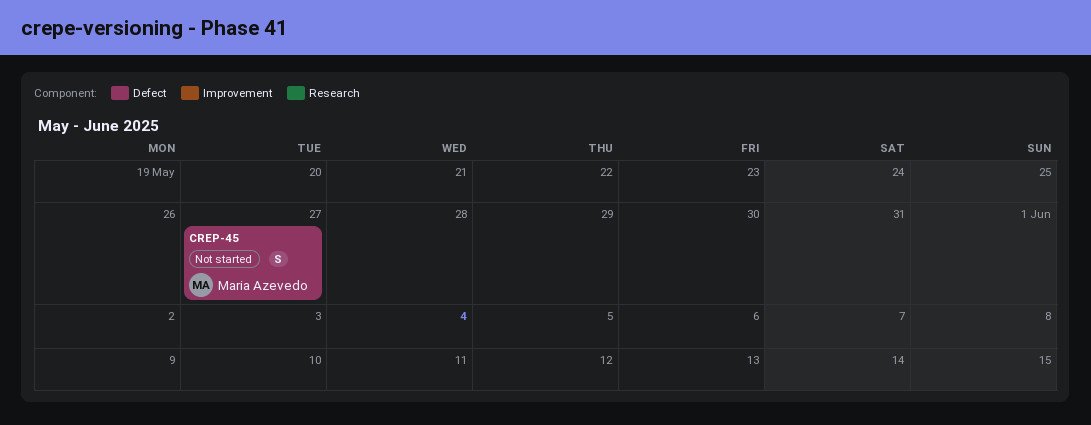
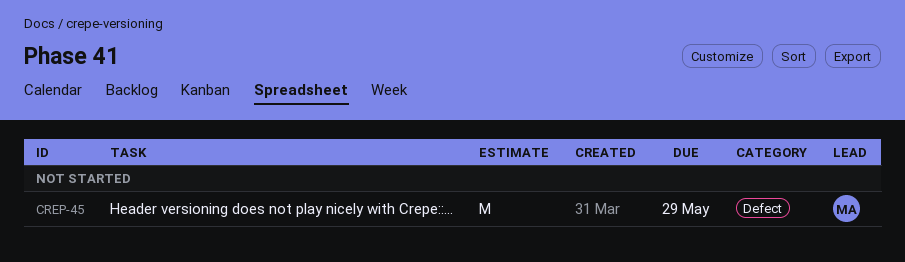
CREP-45, estimate: S -> M
CREP-45, due: May 27 -> May 29

